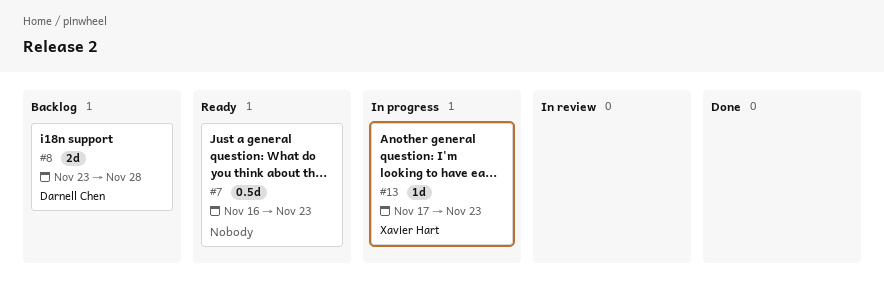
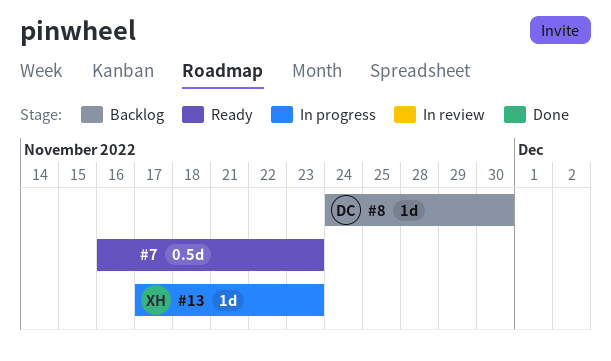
#8, estimate: 2d -> 1d
#8, start: Nov 23 -> Nov 24
#8, due: Nov 28 -> Nov 30

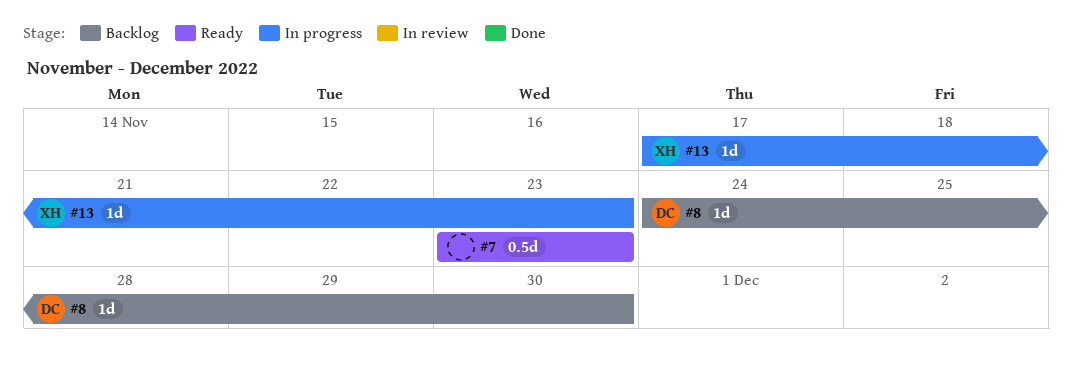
#7, start: Nov 16 -> Nov 23

